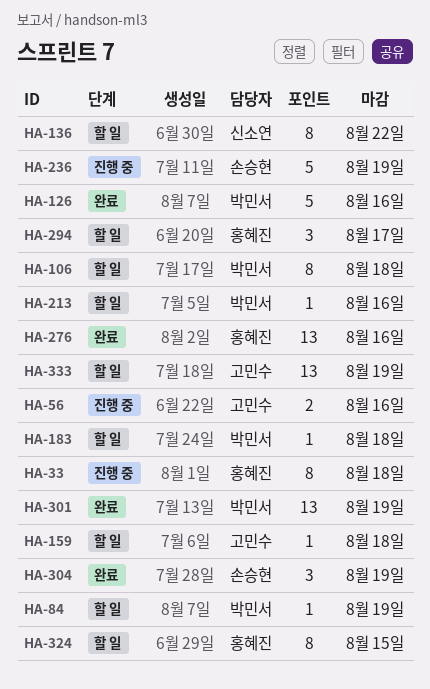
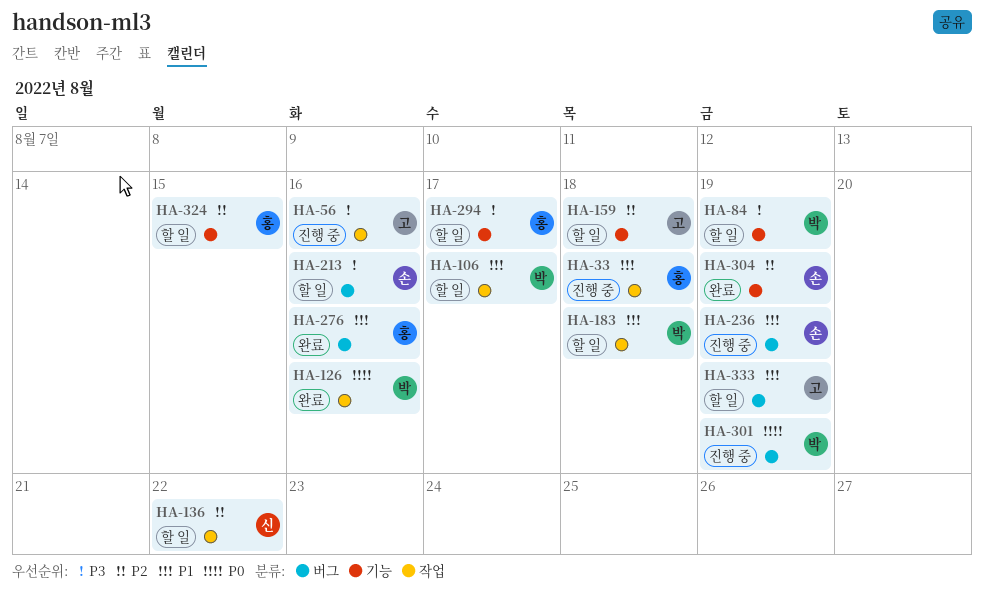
HA-106, due: Aug 18 -> Aug 17
HA-213, owner: 박민서 -> 손승현
HA-301, status: 완료 -> 진행 중

